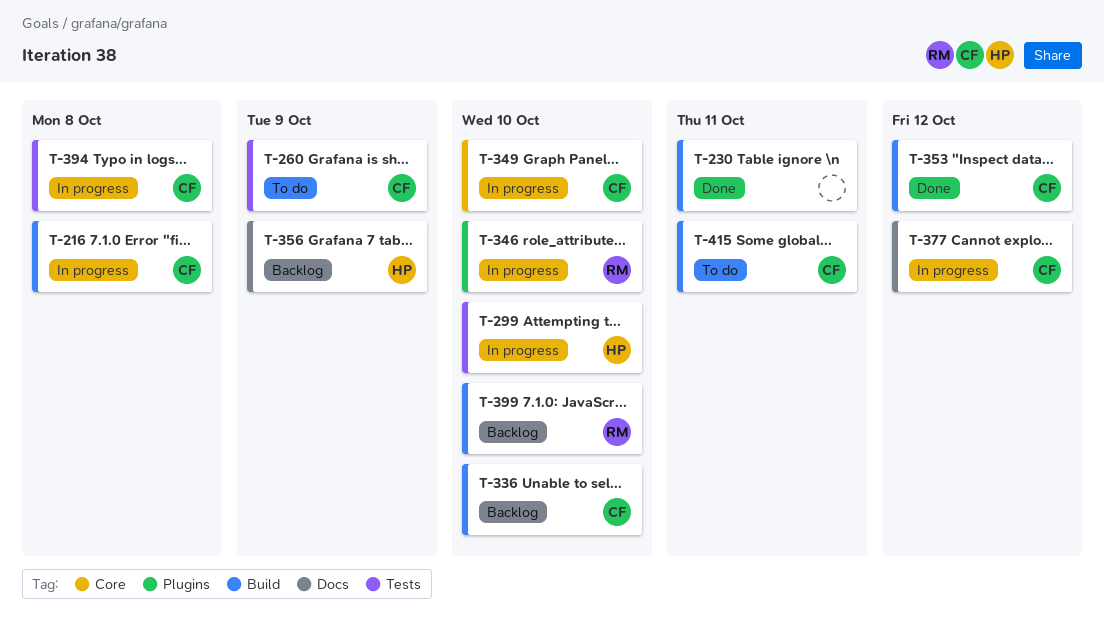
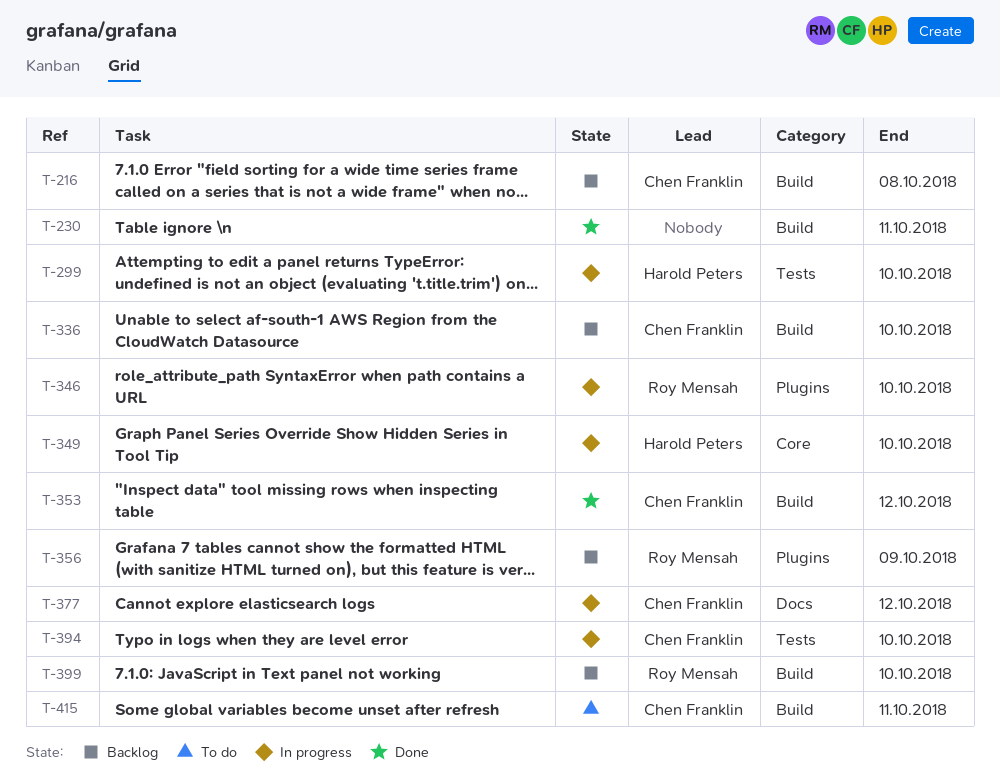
T-216, status: In progress -> Backlog
T-260: present -> none
T-349, owner: Chen Franklin -> Harold Peters
T-356, owner: Harold Peters -> Roy Mensah
T-356, label: Docs -> Plugins
T-394, due: Oct 8 -> Oct 10

